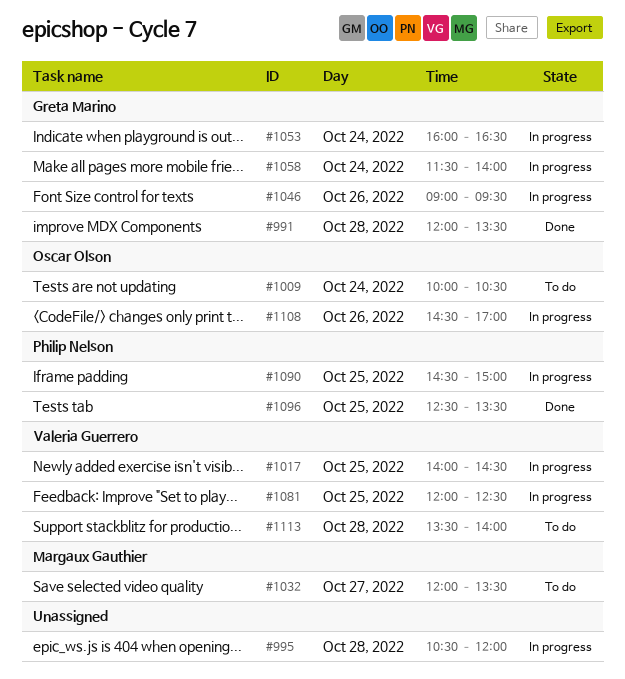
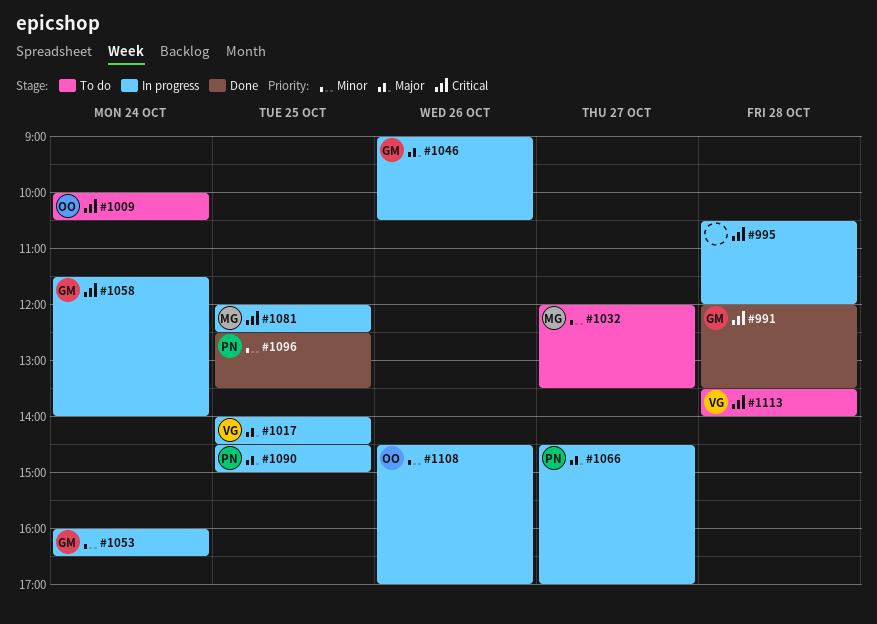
#1046, ends: 09:30 -> 10:30
#1066: none -> present
#1081, owner: Valeria Guerrero -> Margaux Gauthier

